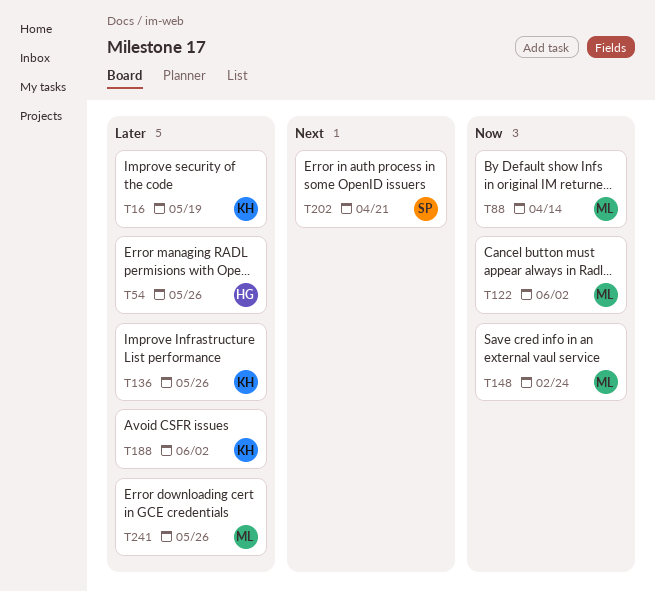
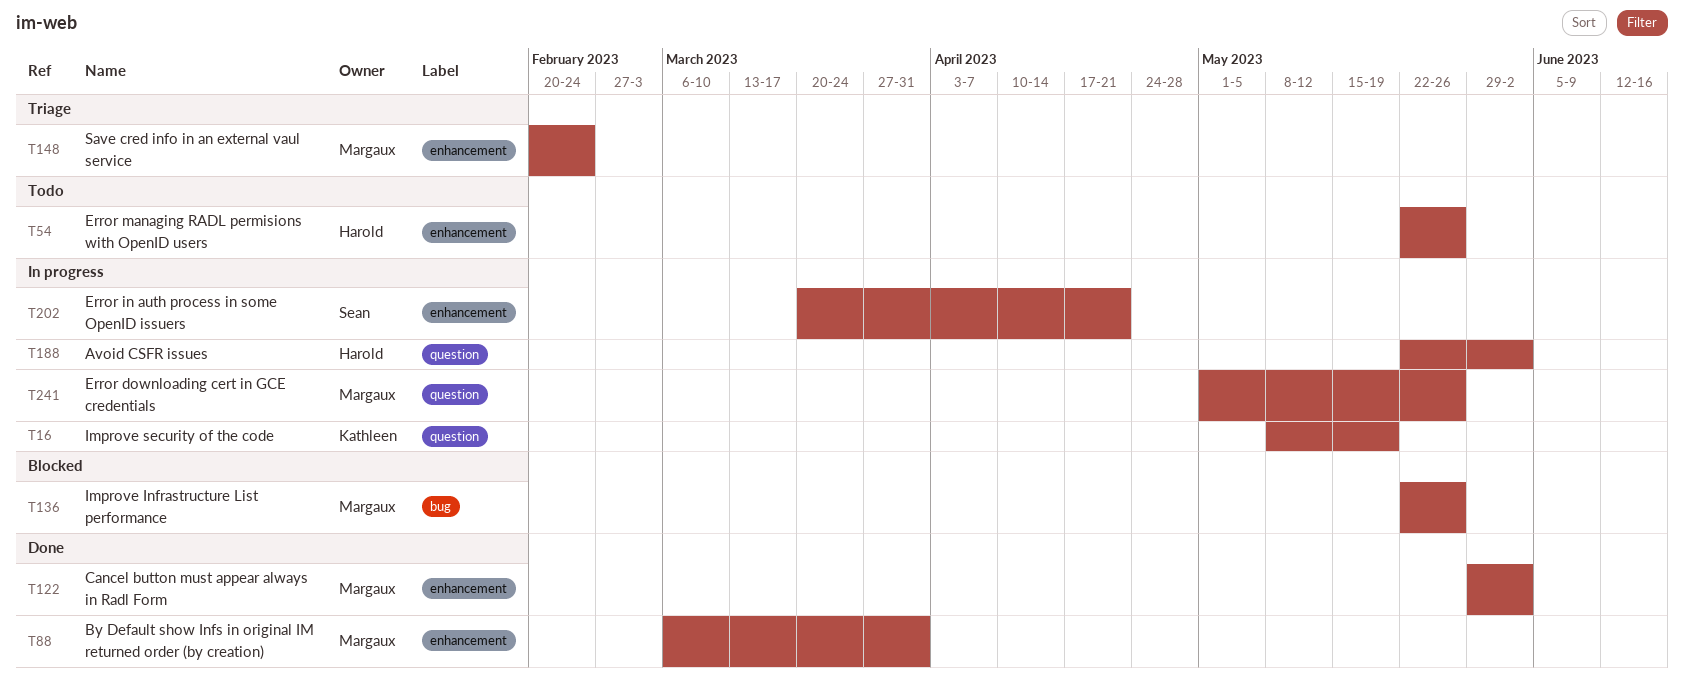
T88, due: Apr 14 -> Mar 31
T136, owner: Kathleen -> Margaux
T188, owner: Kathleen -> Harold

